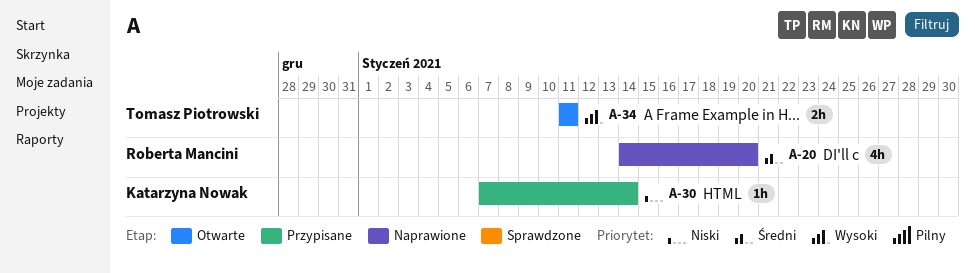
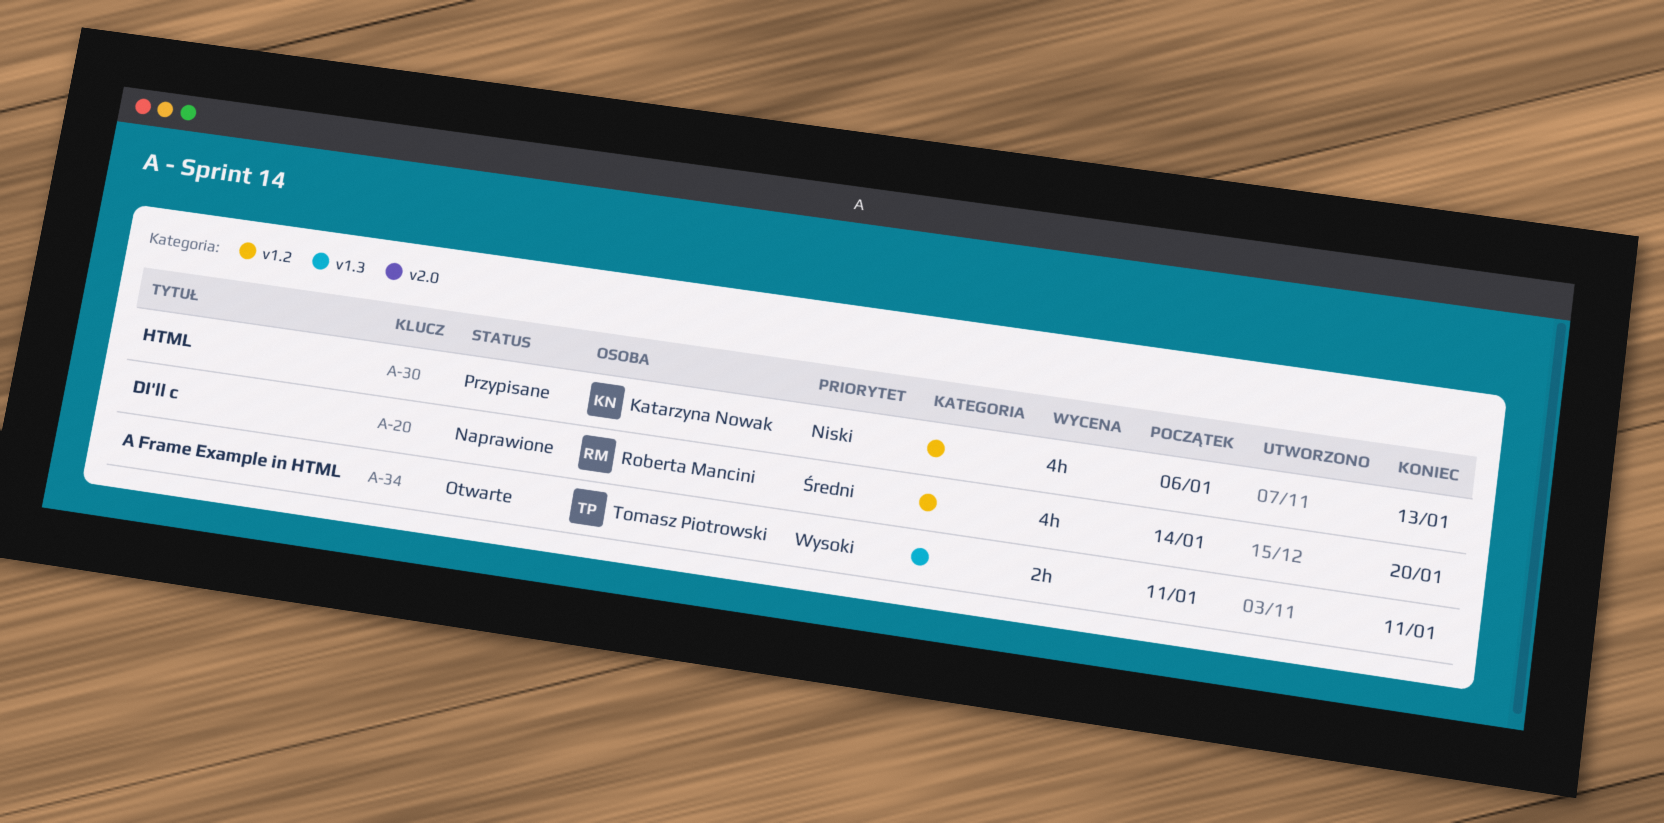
A-30, estimate: 1h -> 4h
A-30, start: Jan 7 -> Jan 6
A-30, due: Jan 14 -> Jan 13

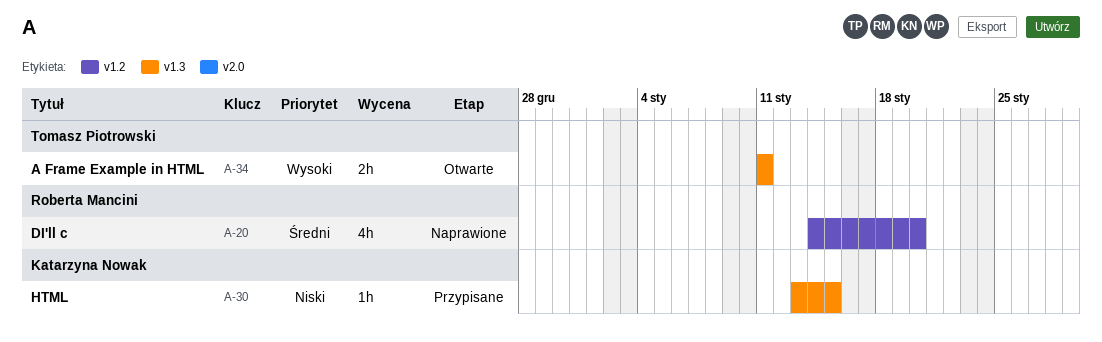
A-30, label: v1.2 -> v1.3
A-30, estimate: 4h -> 1h
A-30, start: Jan 6 -> Jan 13
A-30, due: Jan 13 -> Jan 15

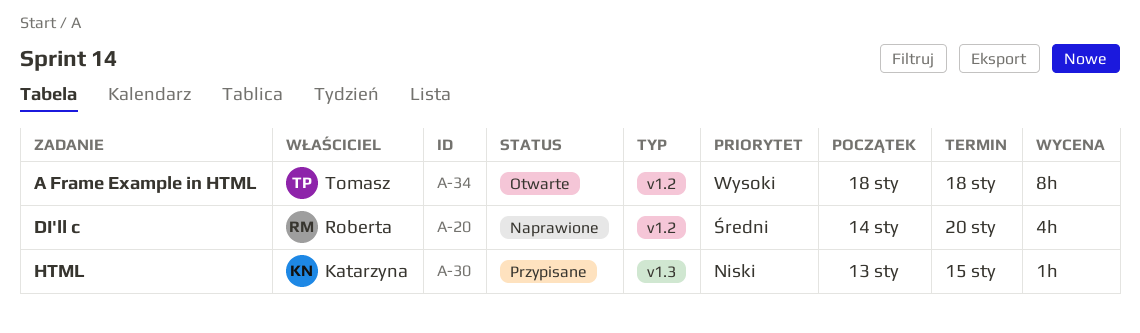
A-34, label: v1.3 -> v1.2
A-34, estimate: 2h -> 8h
A-34, start: Jan 11 -> Jan 18
A-34, due: Jan 11 -> Jan 18

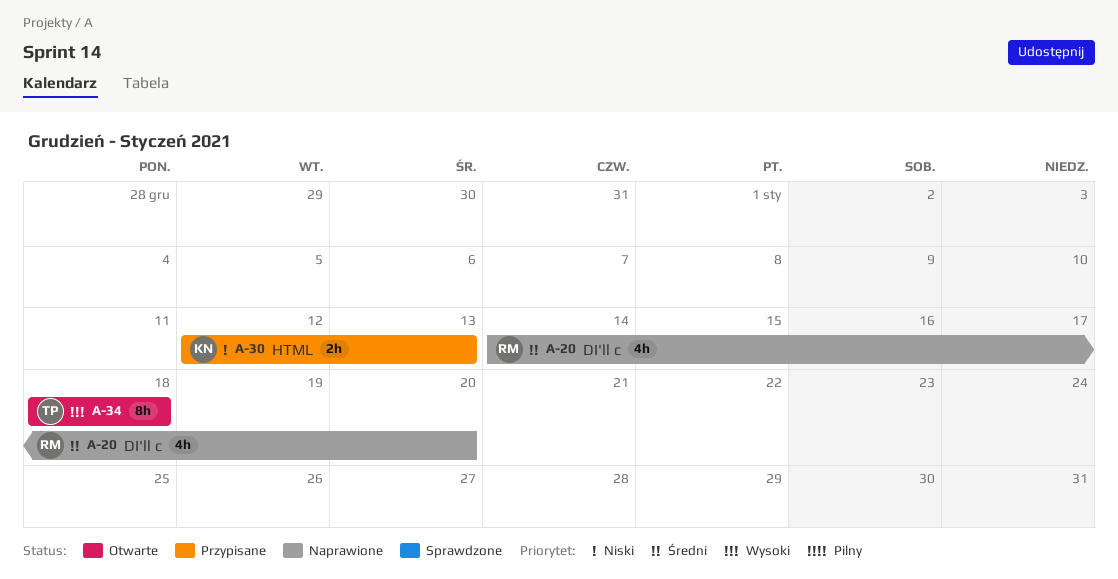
A-30, estimate: 1h -> 2h
A-30, start: Jan 13 -> Jan 12
A-30, due: Jan 15 -> Jan 13

